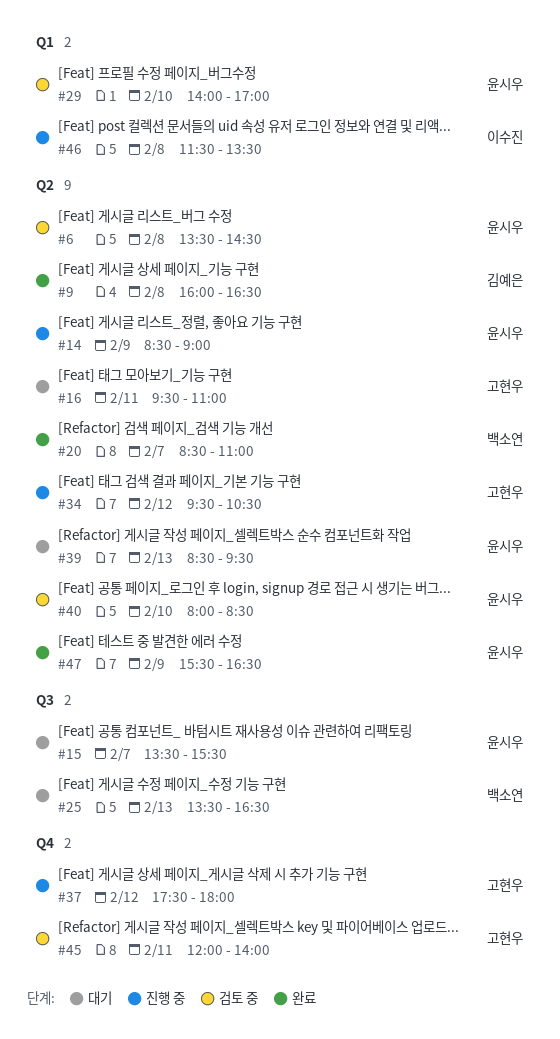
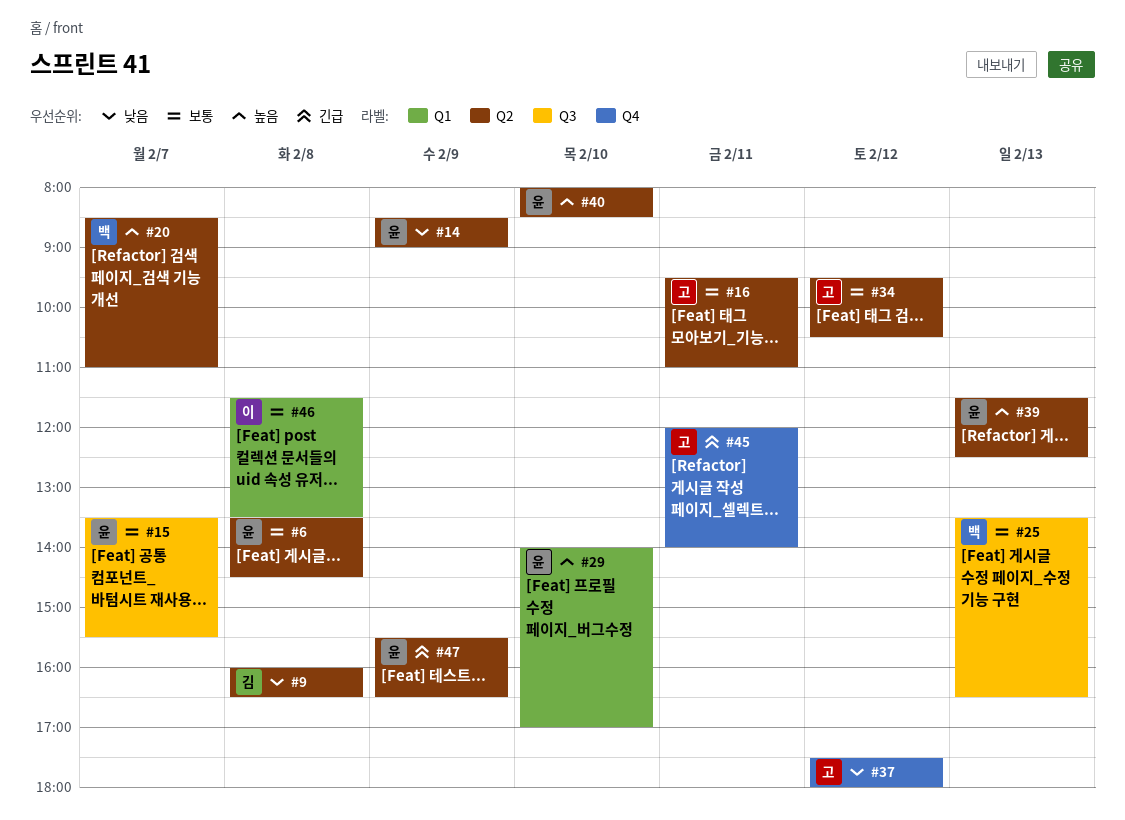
#39, begins: 08:30 -> 11:30
#39, ends: 09:30 -> 12:30

